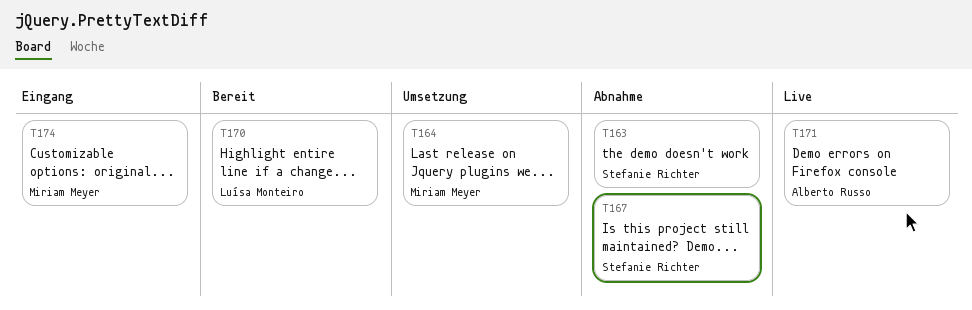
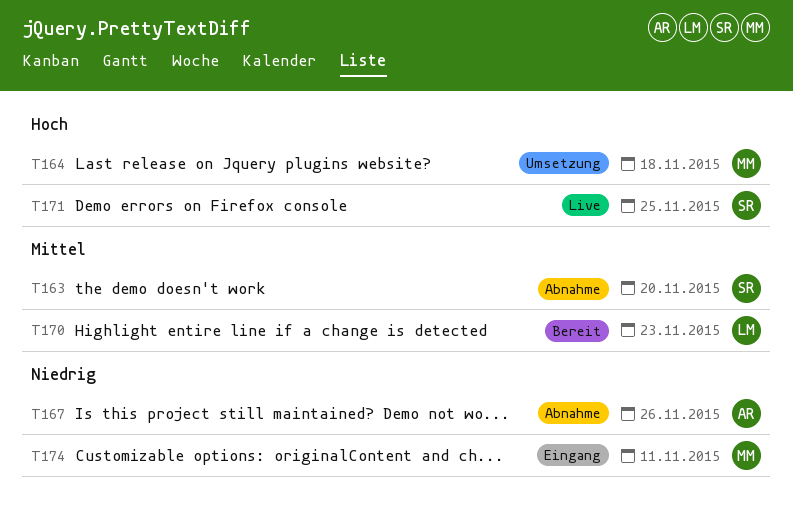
T167, owner: Stefanie Richter -> Alberto Russo
T171, owner: Alberto Russo -> Stefanie Richter

